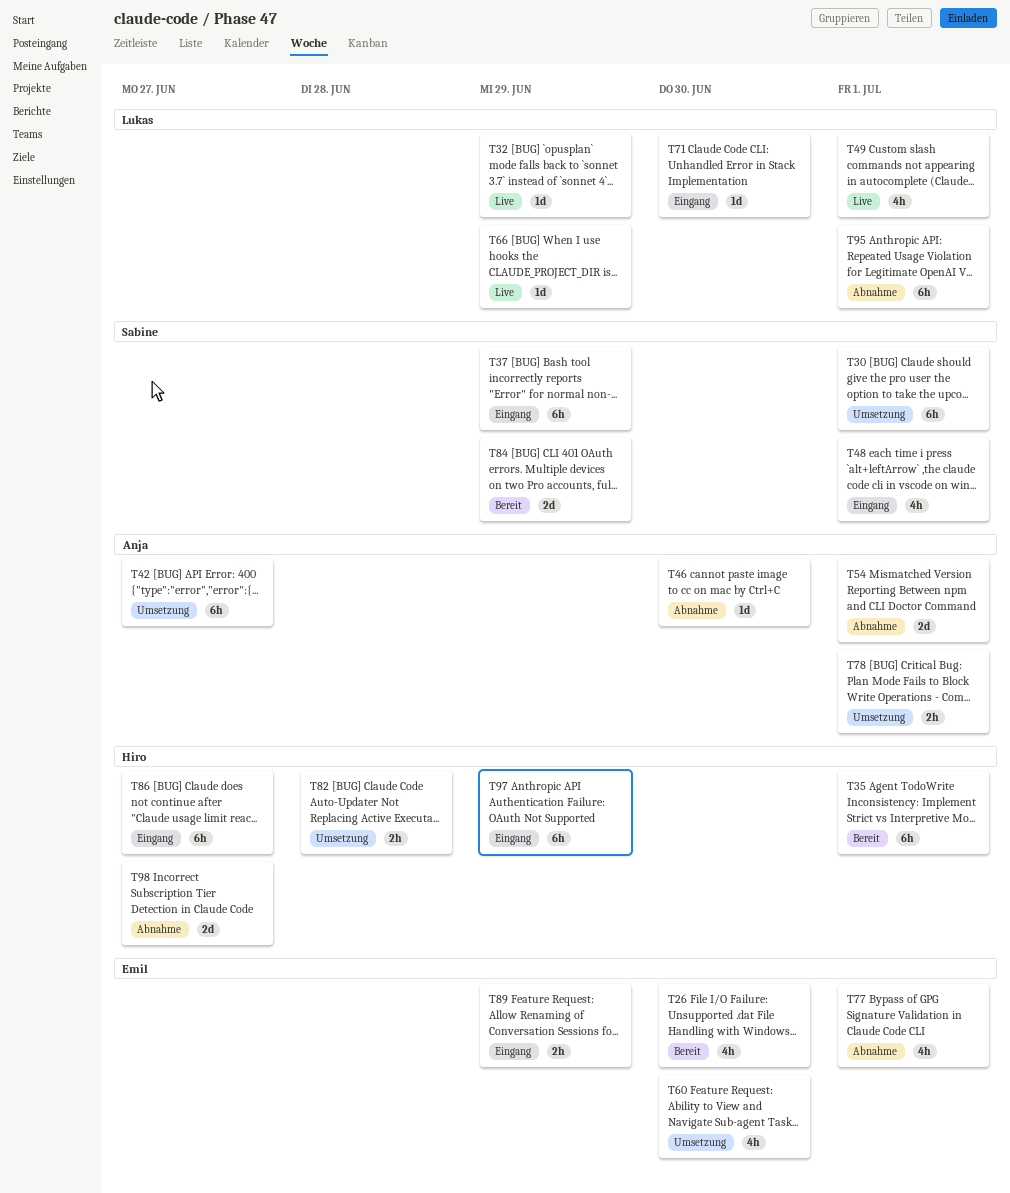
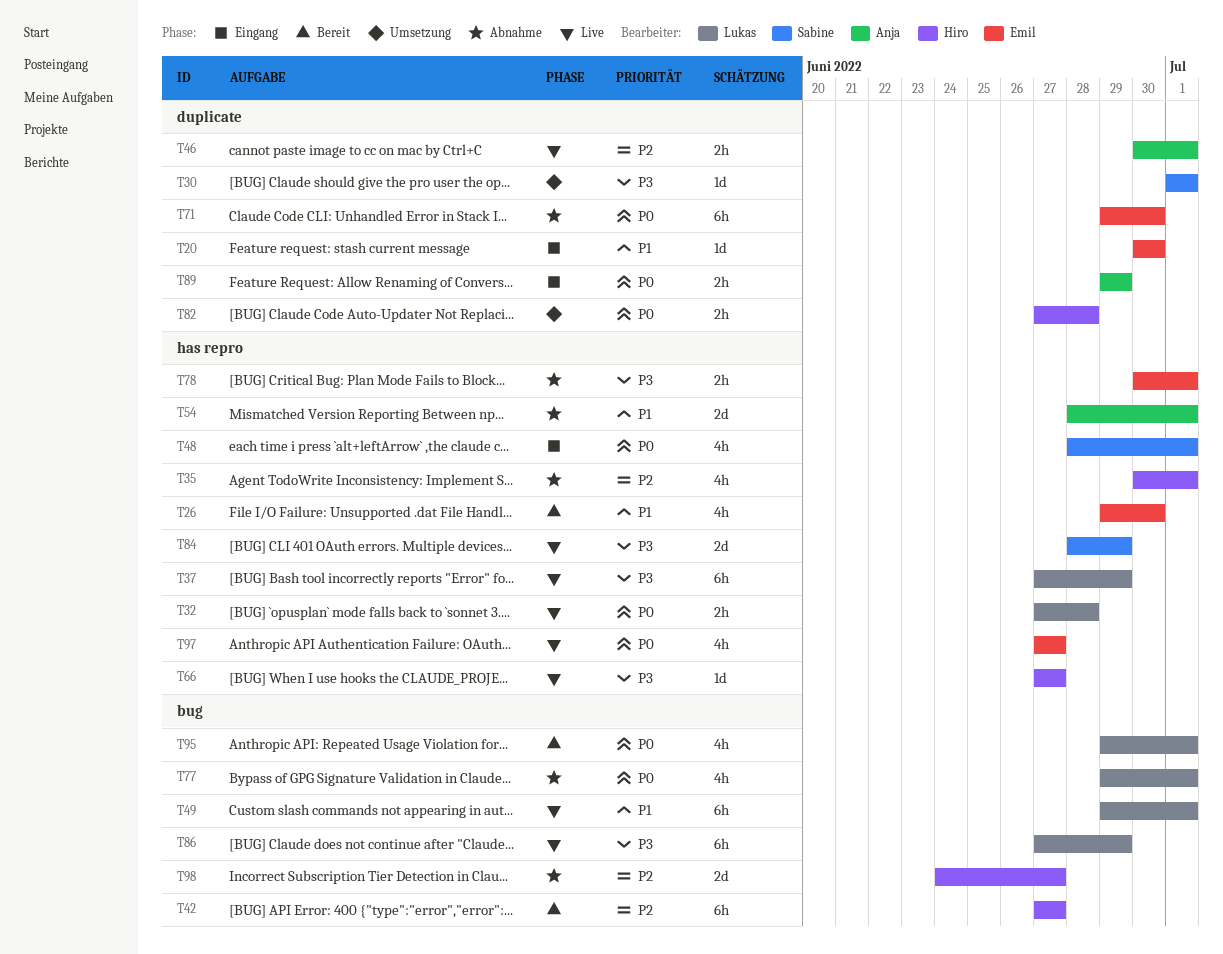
T20: none -> present
T30, estimate: 6h -> 1d
T32, estimate: 1d -> 2h
T32, due: Jun 29 -> Jun 28
T35, status: Bereit -> Abnahme
T35, estimate: 6h -> 4h
T37, status: Eingang -> Live
T37, owner: Sabine -> Lukas
T42, status: Umsetzung -> Bereit
T42, owner: Anja -> Hiro
T46, status: Abnahme -> Live
T46, estimate: 1d -> 2h
T46, due: Jun 30 -> Jul 1
T49, estimate: 4h -> 6h
T60: present -> none
T66, owner: Lukas -> Hiro
T66, due: Jun 29 -> Jun 27
T71, status: Eingang -> Abnahme
T71, owner: Lukas -> Emil
T71, estimate: 1d -> 6h
T77, owner: Emil -> Lukas
T78, status: Umsetzung -> Abnahme
T78, owner: Anja -> Emil
T84, status: Bereit -> Live
T86, status: Eingang -> Live
T86, owner: Hiro -> Lukas
T86, due: Jun 27 -> Jun 29
T89, owner: Emil -> Anja
T95, status: Abnahme -> Bereit
T95, estimate: 6h -> 4h
T97, status: Eingang -> Live
T97, owner: Hiro -> Emil
T97, estimate: 6h -> 4h
T97, due: Jun 29 -> Jun 27

